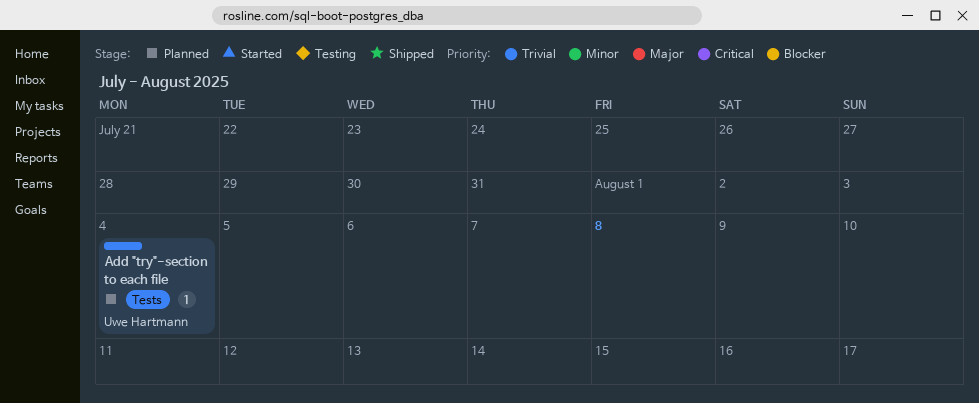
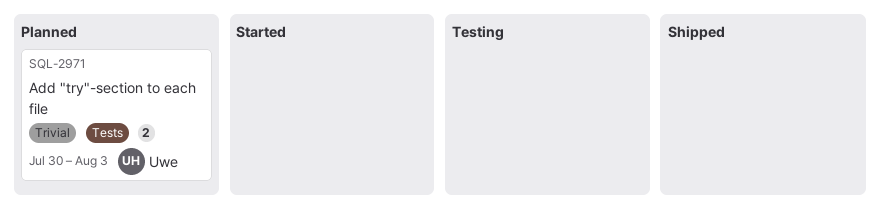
Add "try"-section to each file, estimate: 1 -> 2
Add "try"-section to each file, due: Aug 4 -> Aug 3

